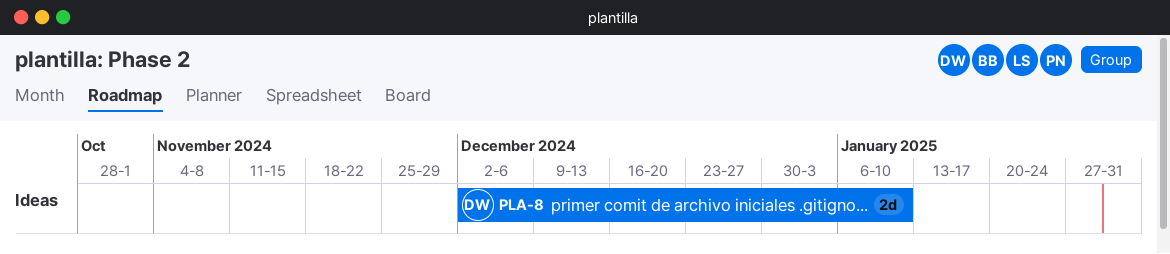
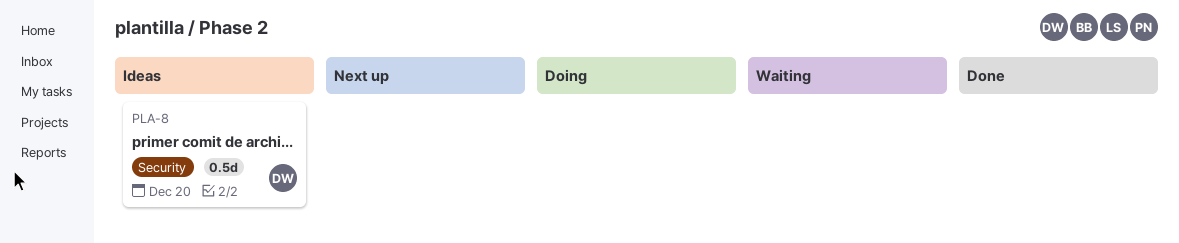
PLA-8, estimate: 2d -> 0.5d
PLA-8, due: Jan 10 -> Dec 20

